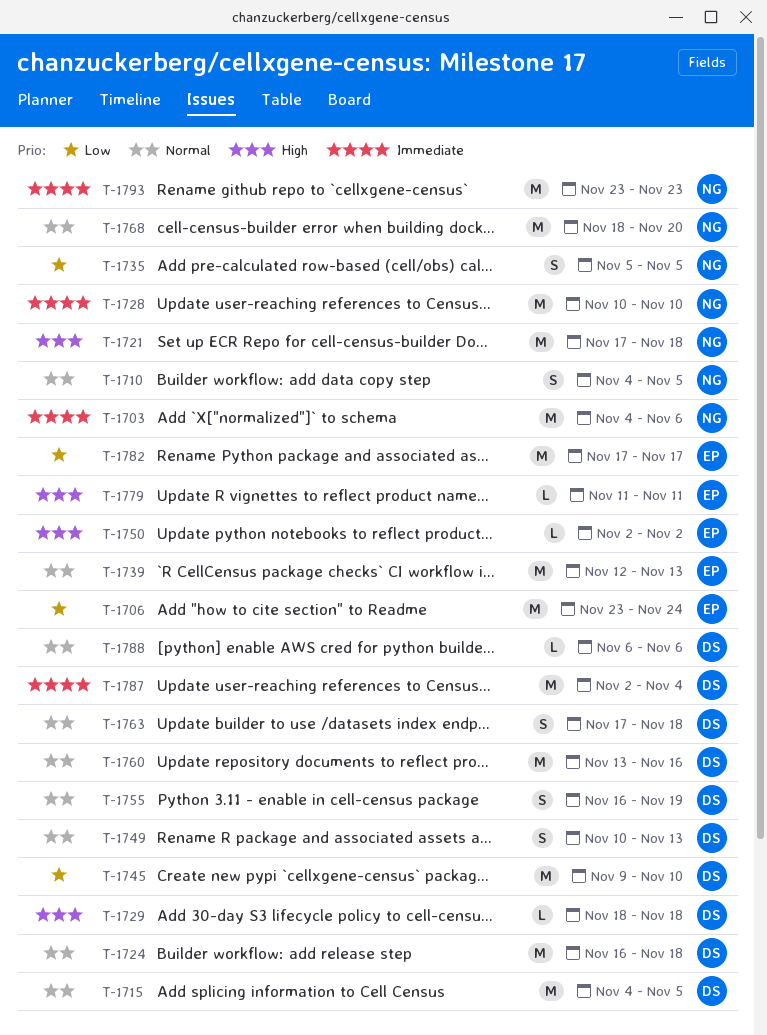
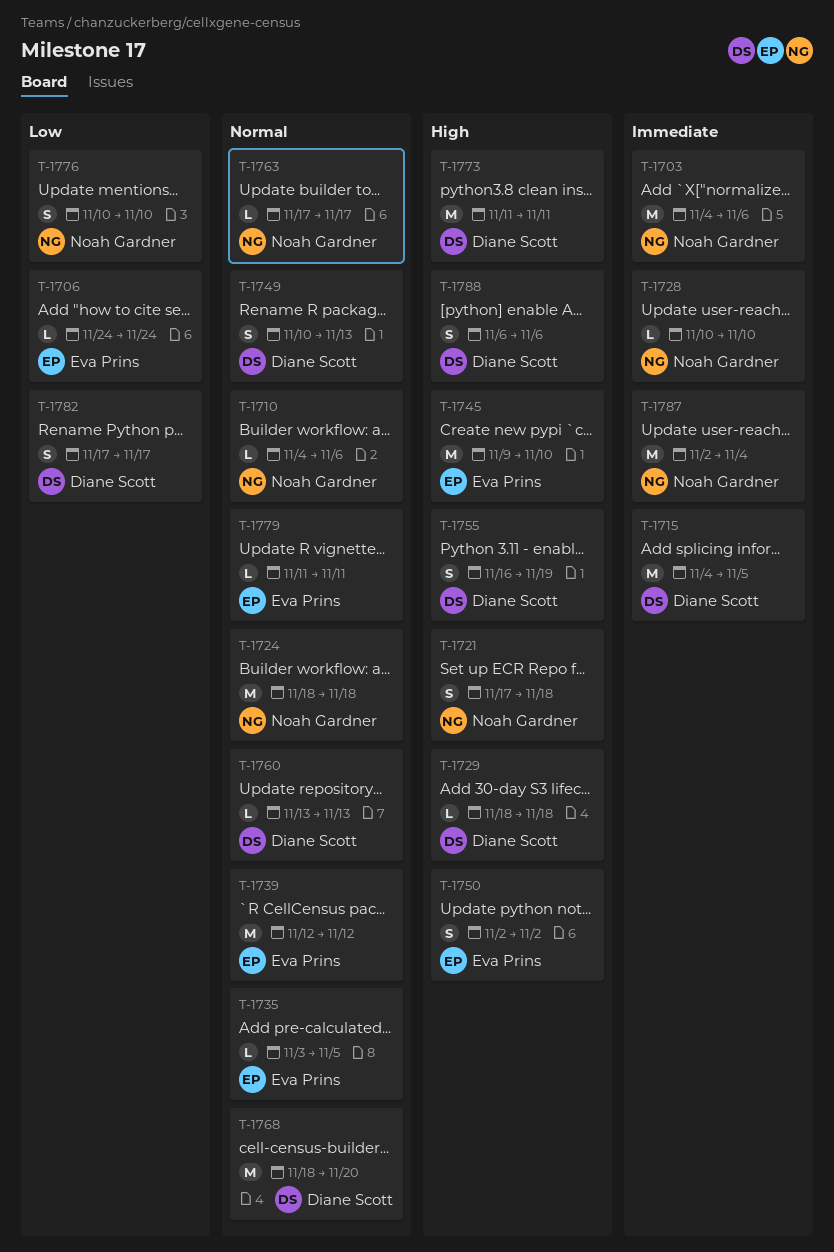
T-1706, estimate: M -> L
T-1706, start: Nov 23 -> Nov 24
T-1710, estimate: S -> L
T-1710, due: Nov 5 -> Nov 6
T-1715, priority: Normal -> Immediate
T-1721, estimate: M -> S
T-1724, owner: Diane Scott -> Noah Gardner
T-1724, start: Nov 16 -> Nov 18
T-1728, estimate: M -> L
T-1735, owner: Noah Gardner -> Eva Prins
T-1735, priority: Low -> Normal
T-1735, estimate: S -> L
T-1735, start: Nov 5 -> Nov 3
T-1739, due: Nov 13 -> Nov 12
T-1745, owner: Diane Scott -> Eva Prins
T-1745, priority: Low -> High
T-1750, estimate: L -> S
T-1755, priority: Normal -> High
T-1760, estimate: M -> L
T-1760, due: Nov 16 -> Nov 13
T-1763, owner: Diane Scott -> Noah Gardner
T-1763, estimate: S -> L
T-1763, due: Nov 18 -> Nov 17
T-1768, owner: Noah Gardner -> Diane Scott
T-1773: none -> present
T-1776: none -> present
T-1779, priority: High -> Normal
T-1782, owner: Eva Prins -> Diane Scott
T-1782, estimate: M -> S
T-1787, owner: Diane Scott -> Noah Gardner
T-1788, priority: Normal -> High
T-1788, estimate: L -> S
T-1793: present -> none

